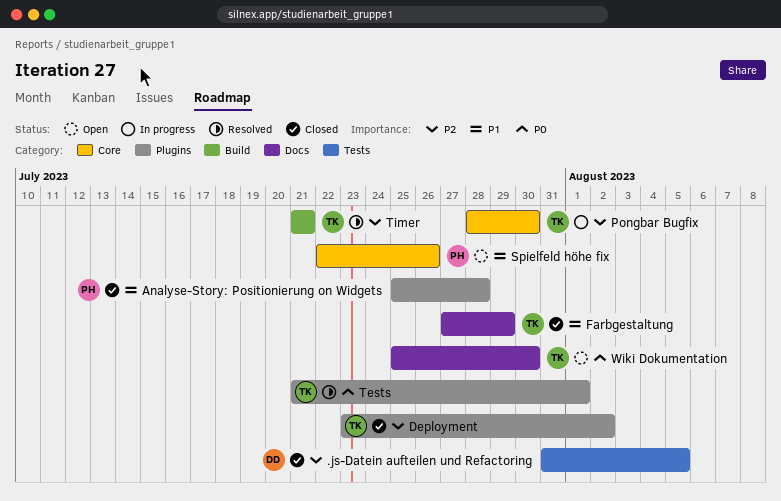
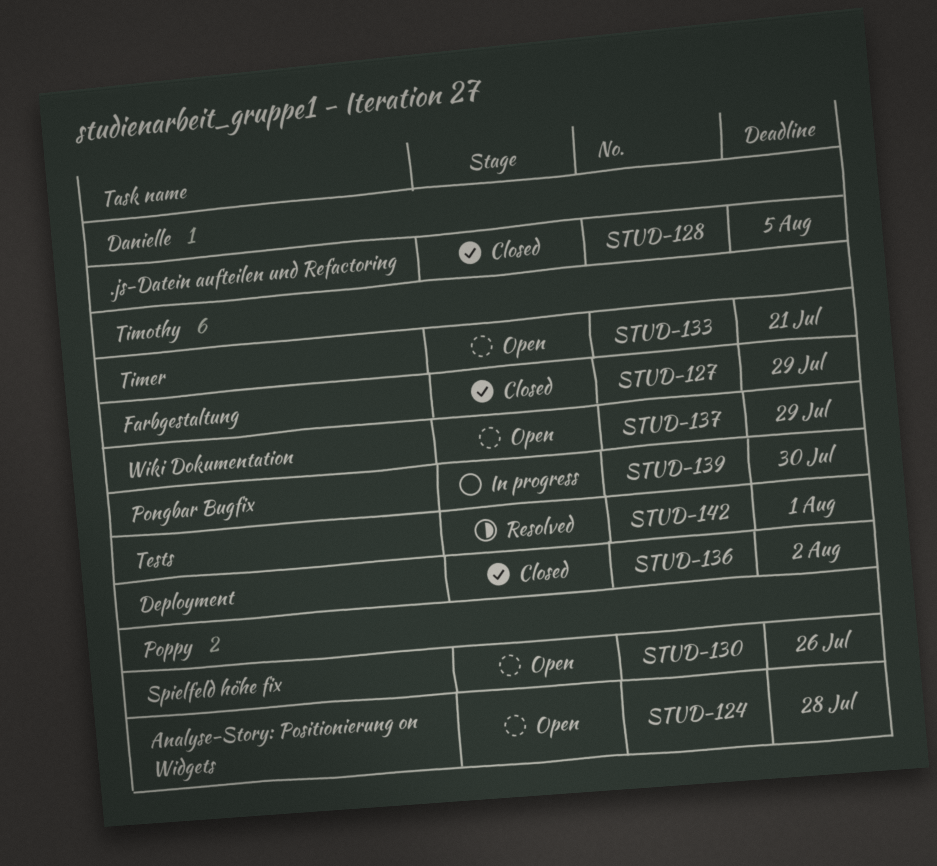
Analyse-Story: Positionierung on Widgets, status: Closed -> Open
Timer, status: Resolved -> Open
Wiki Dokumentation, due: Jul 30 -> Jul 29

